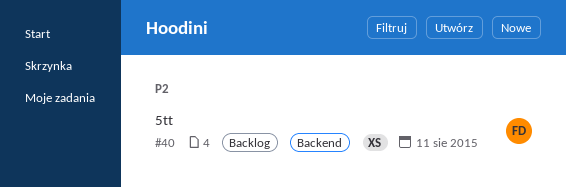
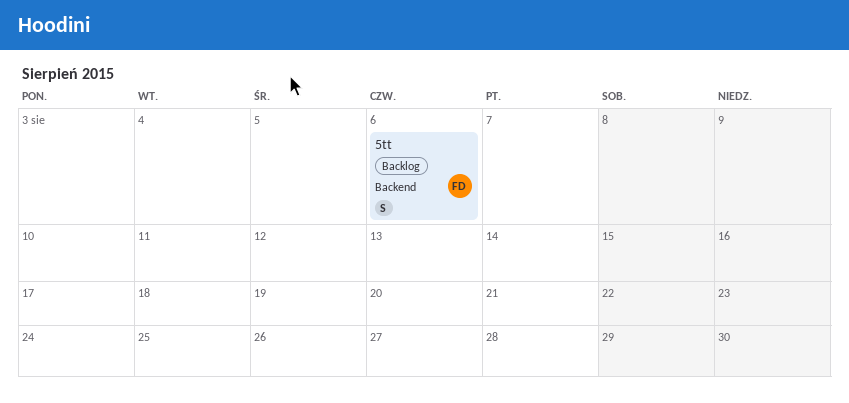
5tt, estimate: XS -> S
5tt, due: Aug 11 -> Aug 6

